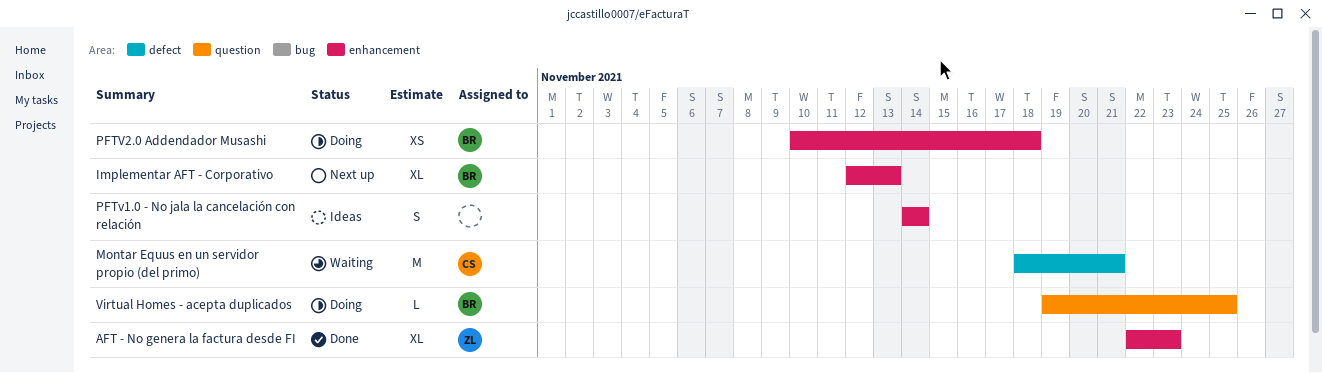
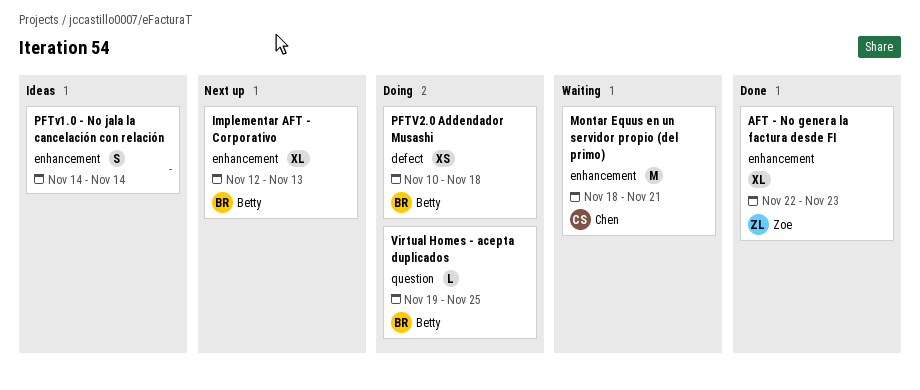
Montar Equus en un servidor propio (del primo), label: defect -> enhancement
PFTV2.0 Addendador Musashi, label: enhancement -> defect

